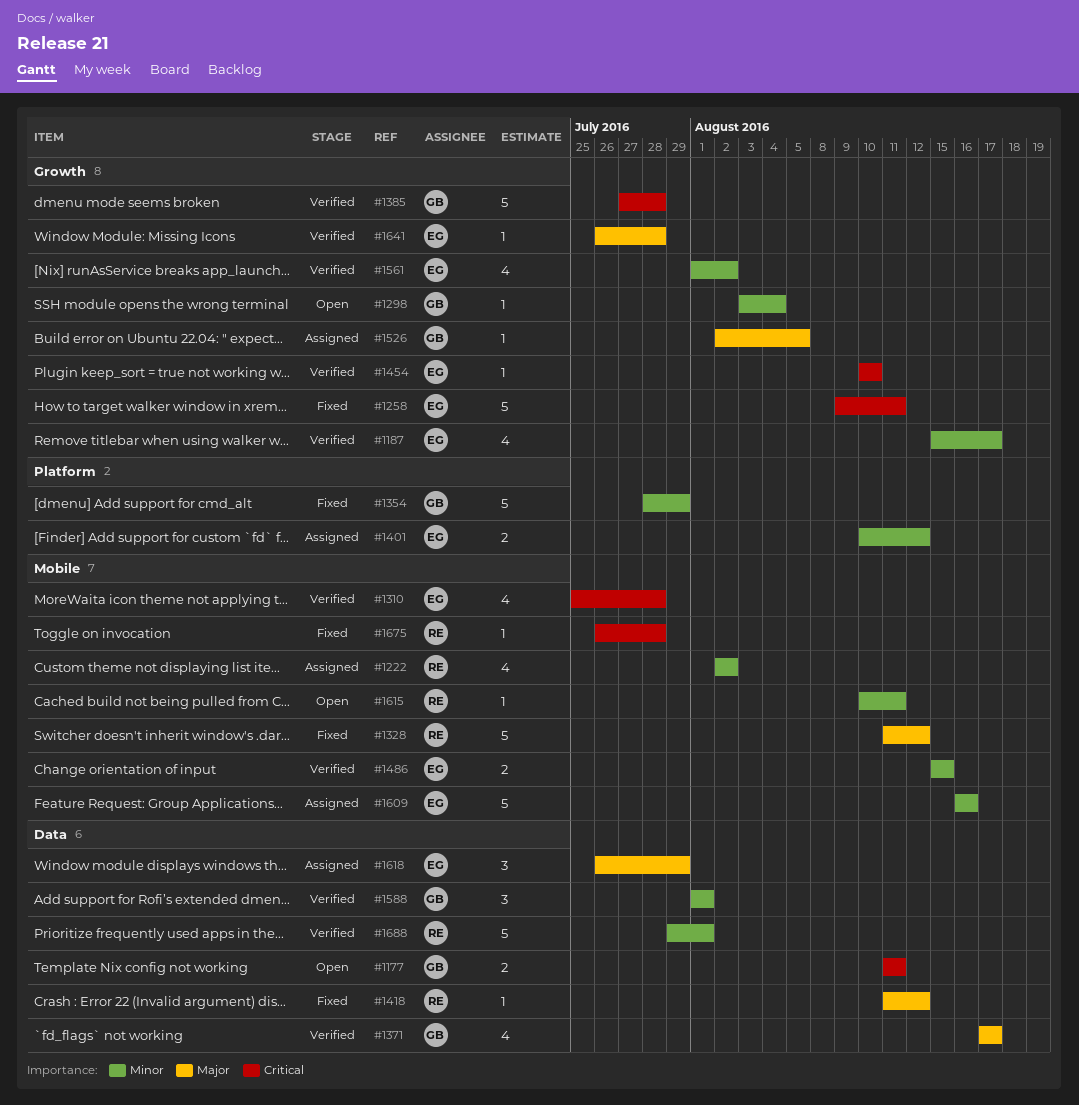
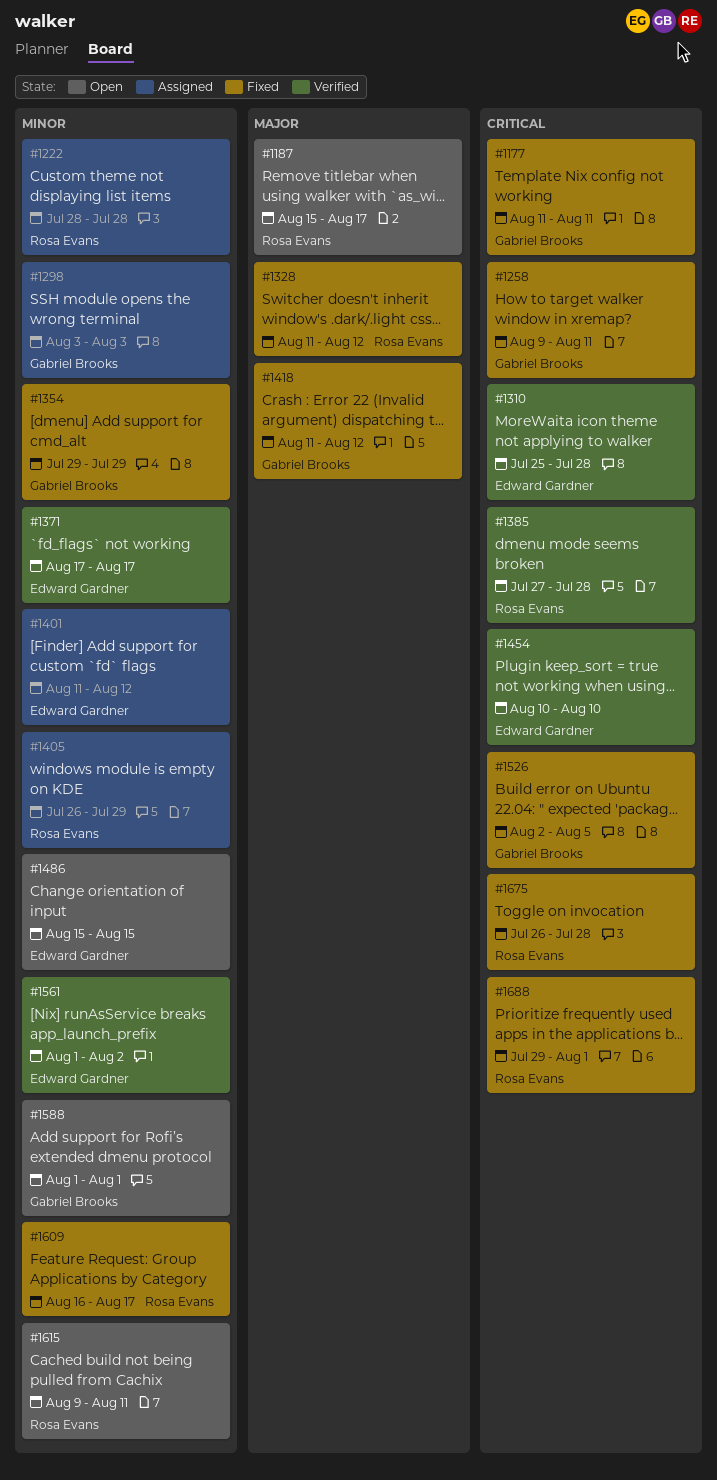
#1177, status: Open -> Fixed
#1187, status: Verified -> Open
#1187, owner: Edward Gardner -> Rosa Evans
#1187, priority: Minor -> Major
#1222, start: Aug 2 -> Jul 28
#1222, due: Aug 2 -> Jul 28
#1258, owner: Edward Gardner -> Gabriel Brooks
#1298, status: Open -> Assigned
#1298, due: Aug 4 -> Aug 3
#1354, start: Jul 28 -> Jul 29
#1371, owner: Gabriel Brooks -> Edward Gardner
#1371, priority: Major -> Minor
#1385, owner: Gabriel Brooks -> Rosa Evans
#1401, start: Aug 10 -> Aug 11
#1405: none -> present
#1418, owner: Rosa Evans -> Gabriel Brooks
#1486, status: Verified -> Open
#1526, status: Assigned -> Fixed
#1526, priority: Major -> Critical
#1588, status: Verified -> Open
#1609, status: Assigned -> Fixed
#1609, owner: Edward Gardner -> Rosa Evans
#1609, due: Aug 16 -> Aug 17
#1615, start: Aug 10 -> Aug 9
#1618: present -> none
#1641: present -> none
#1688, status: Verified -> Fixed
#1688, priority: Minor -> Critical

